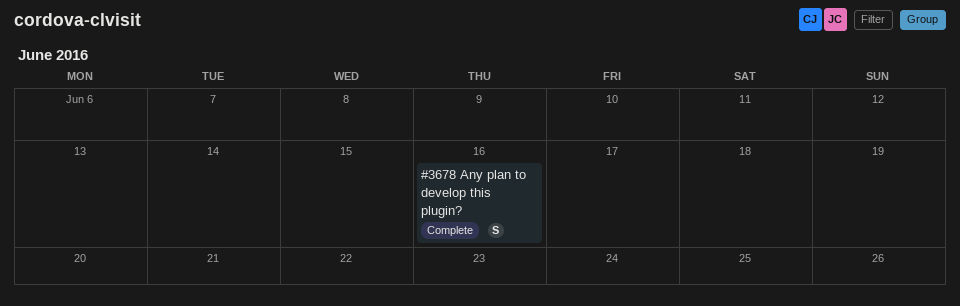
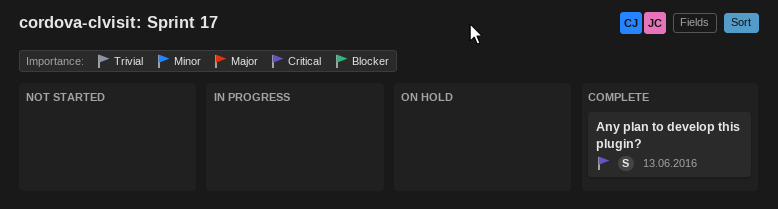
Any plan to develop this plugin?, due: Jun 16 -> Jun 13

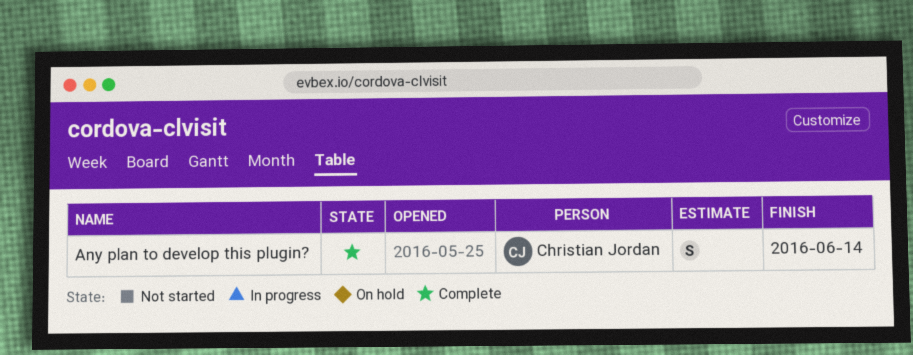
Any plan to develop this plugin?, due: Jun 13 -> Jun 14

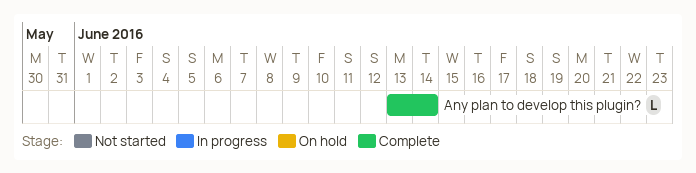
Any plan to develop this plugin?, estimate: S -> L

